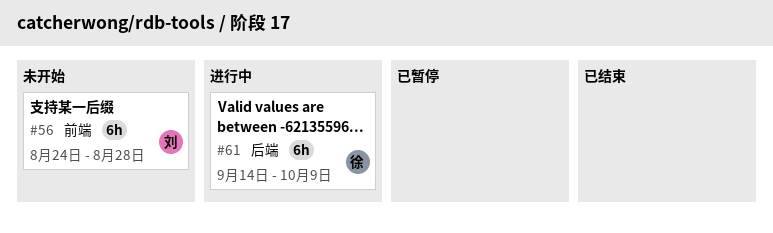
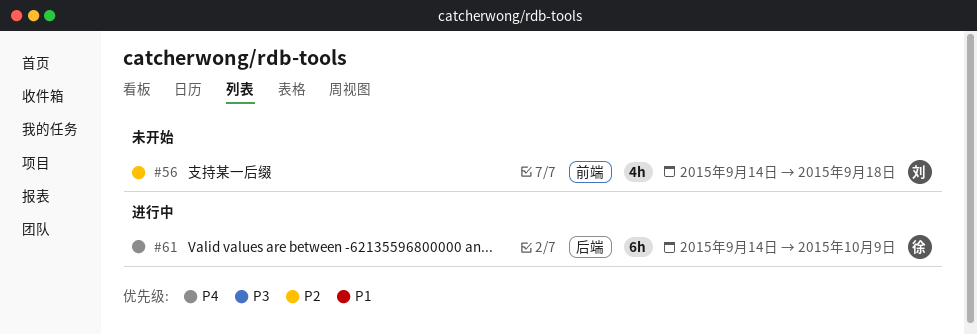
#56, estimate: 6h -> 4h
#56, start: Aug 24 -> Sep 14
#56, due: Aug 28 -> Sep 18

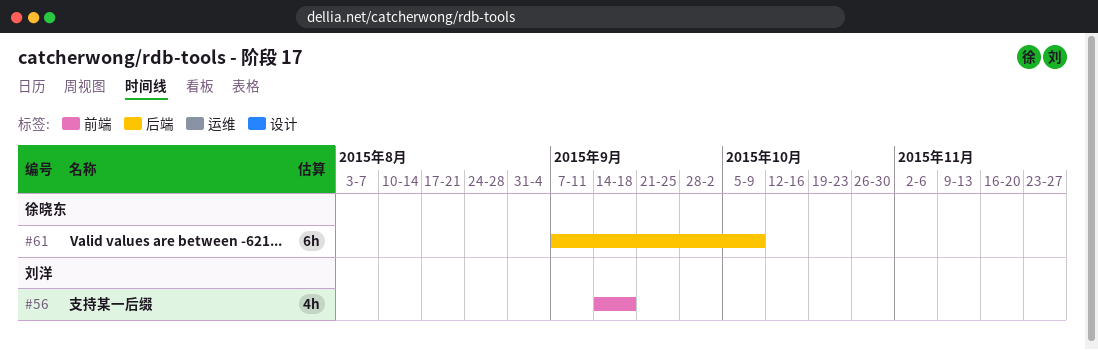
#61, start: Sep 14 -> Sep 7

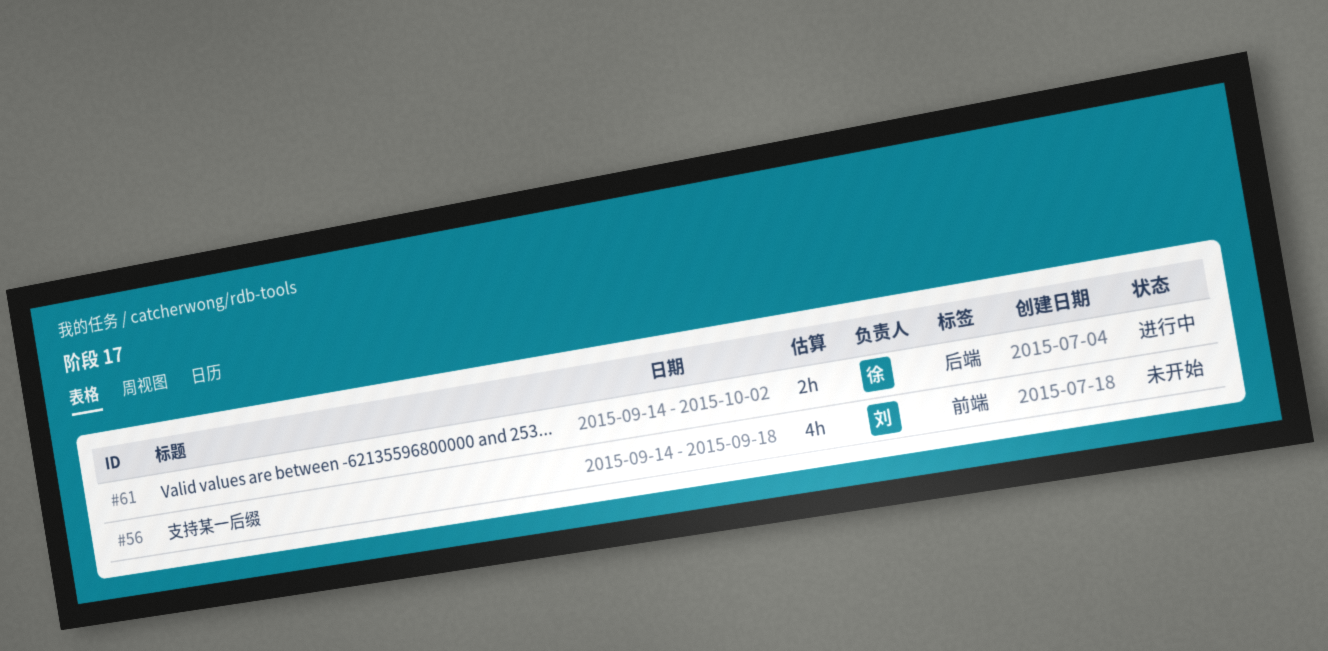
#61, estimate: 6h -> 2h
#61, start: Sep 7 -> Sep 14
#61, due: Oct 9 -> Oct 2

